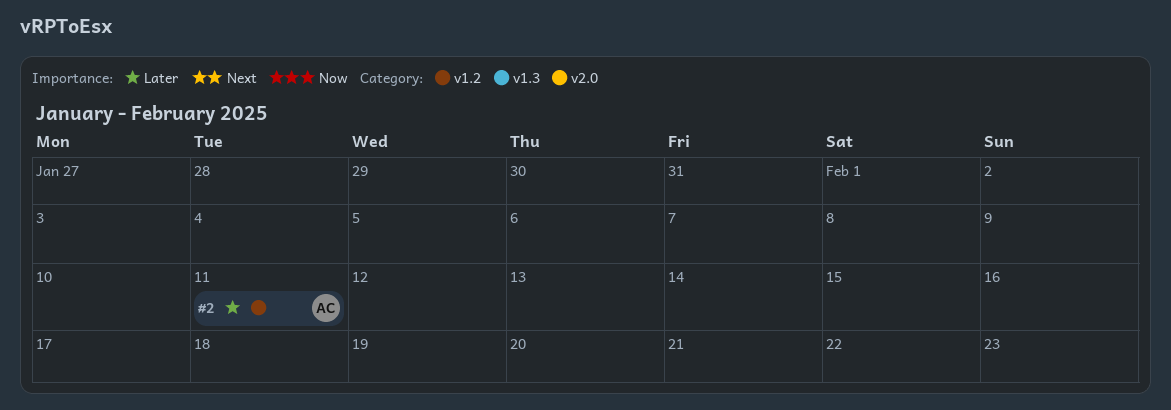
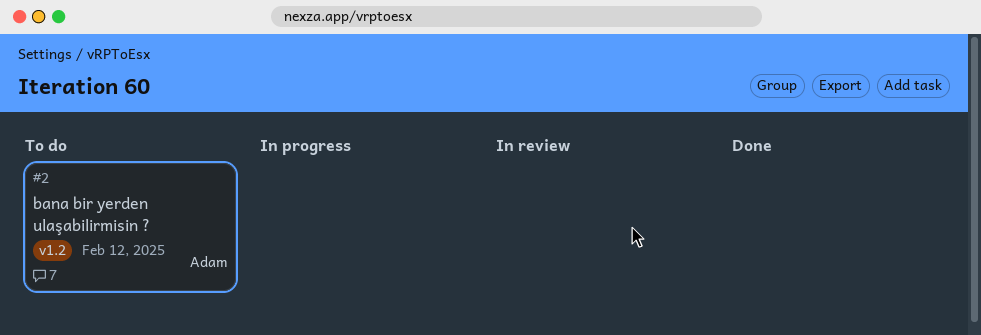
#2, due: Feb 11 -> Feb 12

